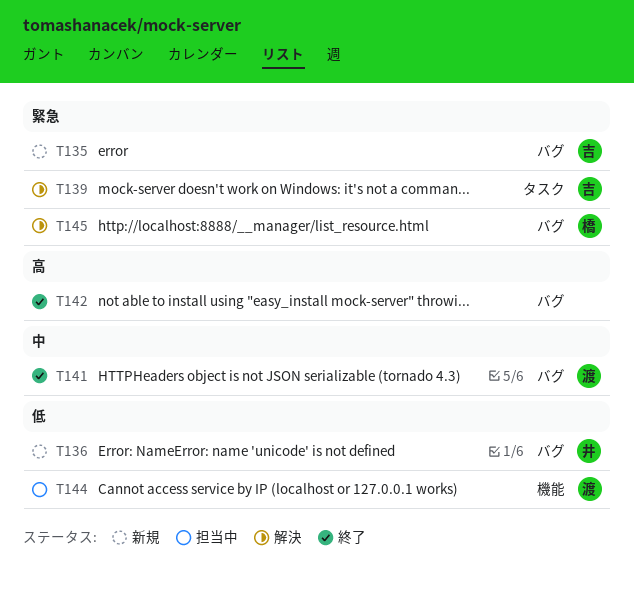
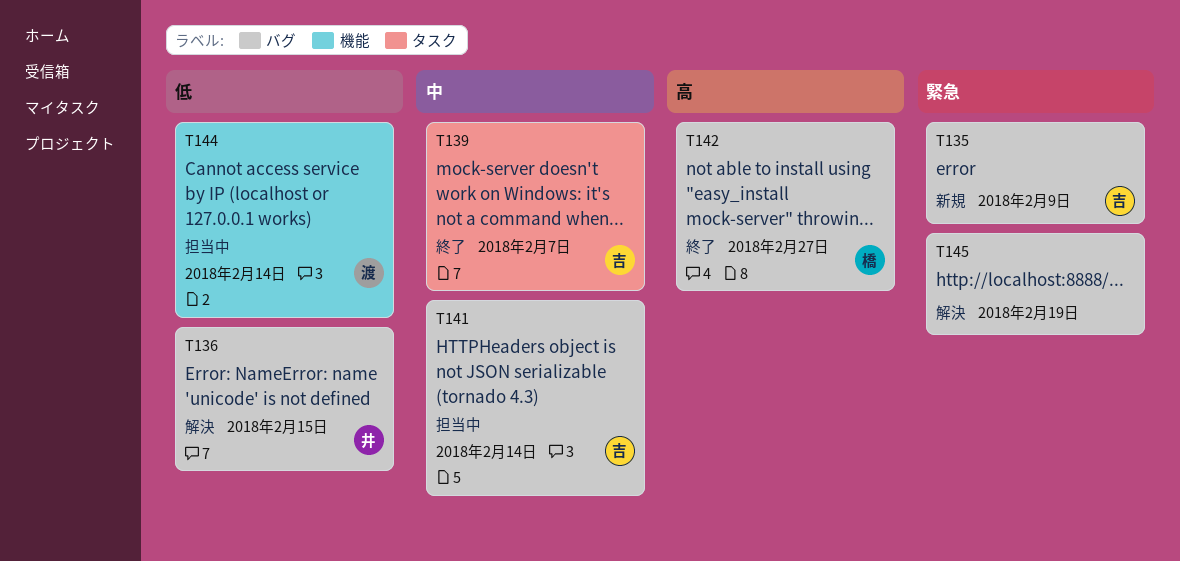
T136, status: 新規 -> 解決
T139, status: 解決 -> 終了
T139, priority: 緊急 -> 中
T141, status: 終了 -> 担当中
T141, owner: 渡 -> 吉
T142, owner: none -> 橋
T145, owner: 橋 -> none

